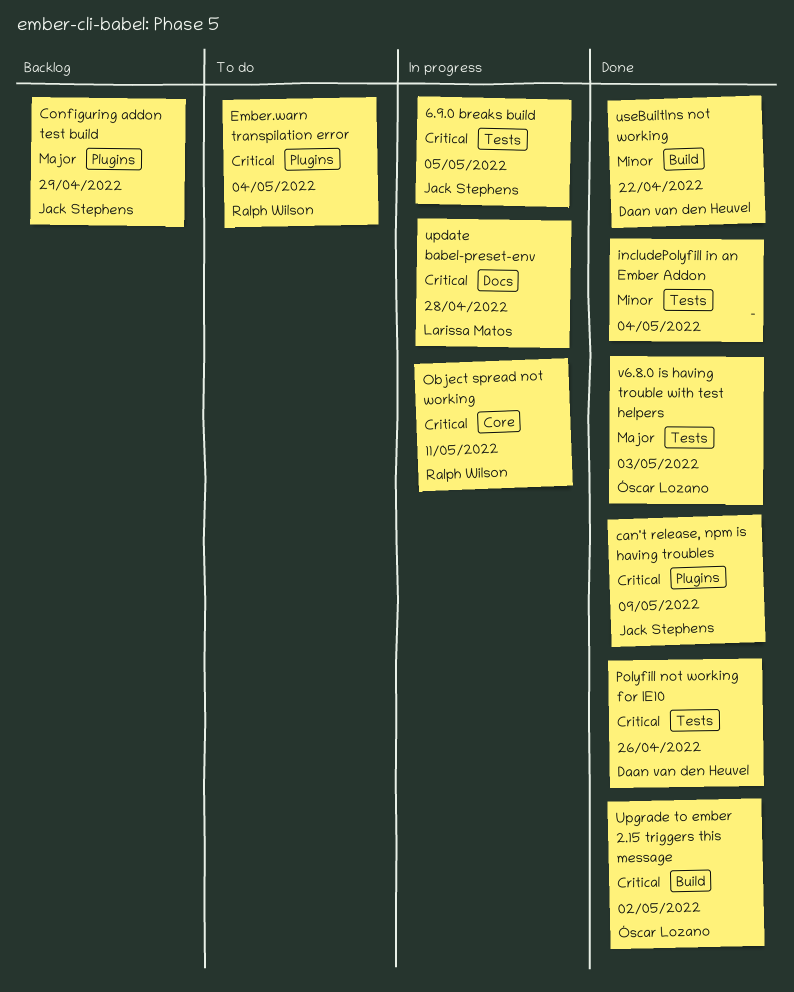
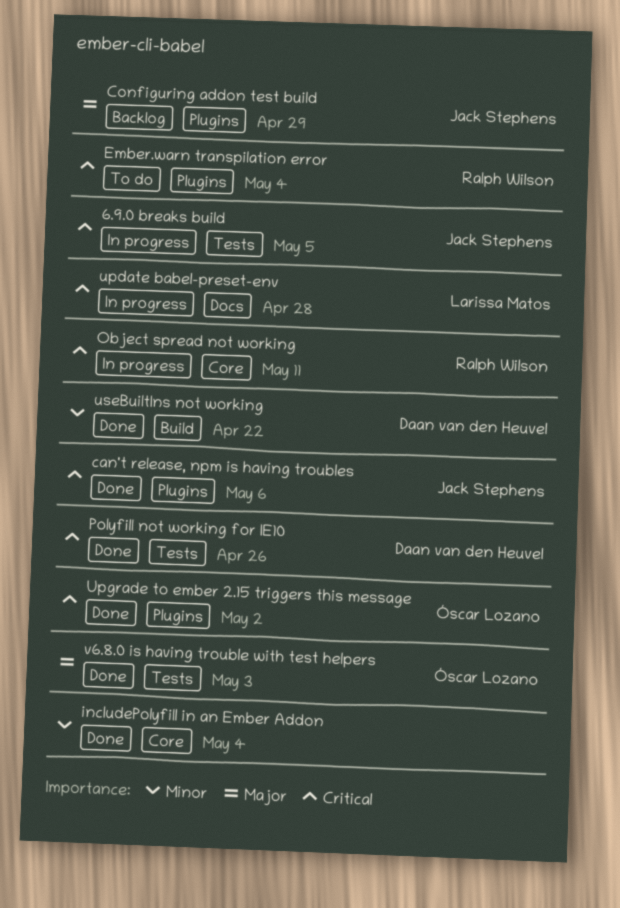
can't release, npm is having troubles, due: May 9 -> May 6
includePolyfill in an Ember Addon, label: Tests -> Core
Upgrade to ember 2.15 triggers this message, label: Build -> Plugins

